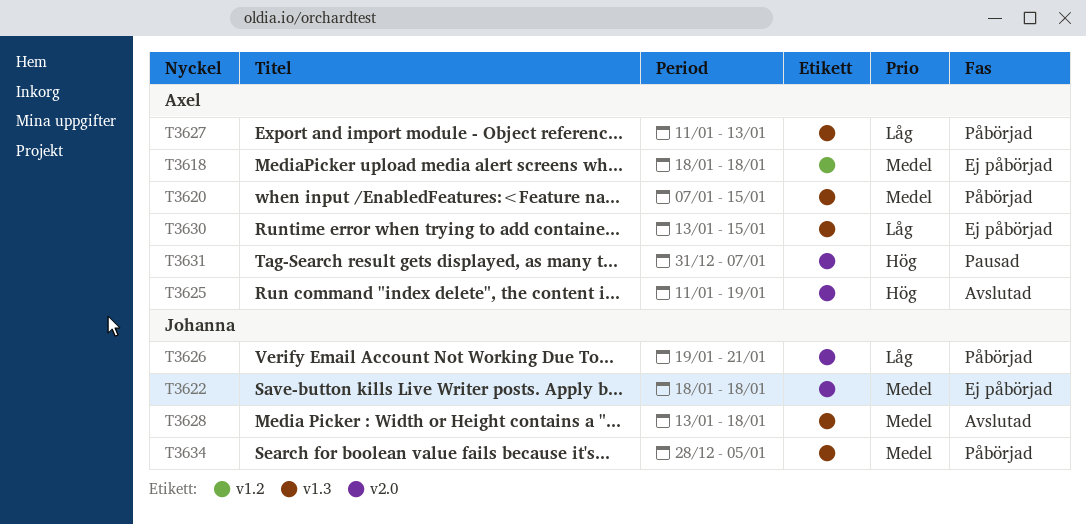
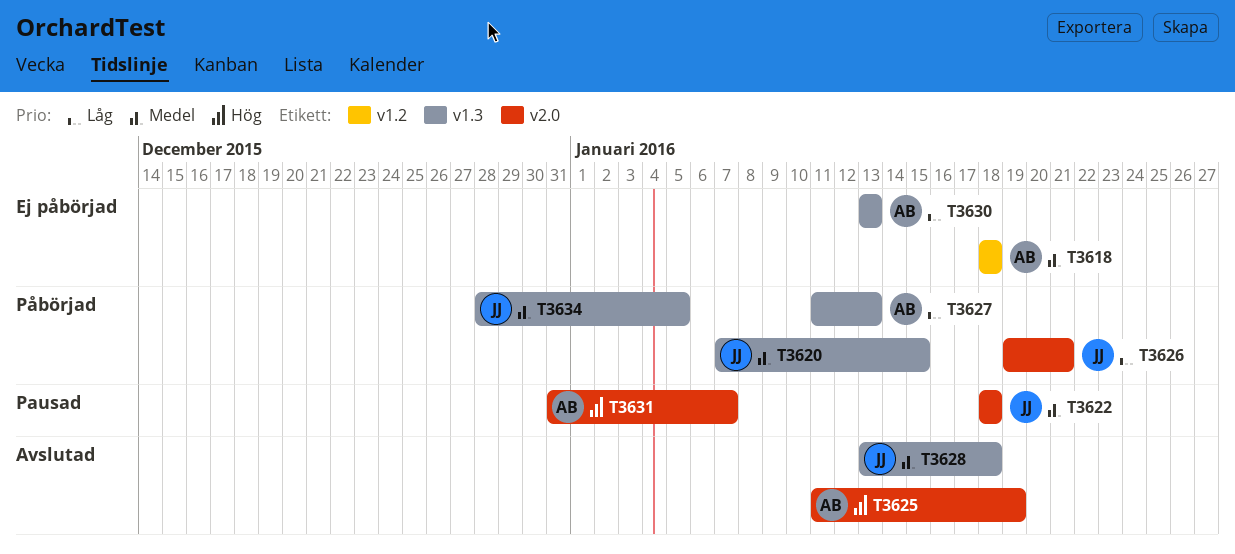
T3620, owner: Axel -> Johanna
T3622, status: Ej påbörjad -> Pausad
T3630, due: Jan 15 -> Jan 13

